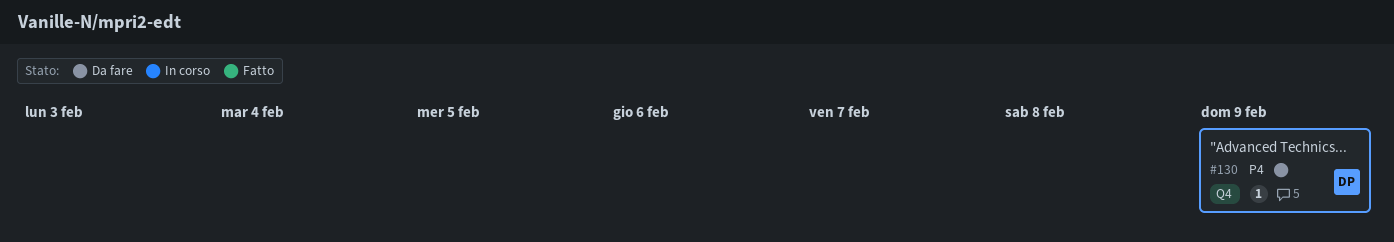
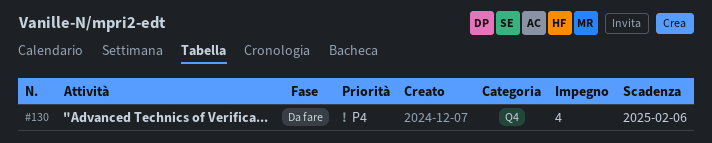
#130, estimate: 1 -> 4
#130, due: Feb 9 -> Feb 6

